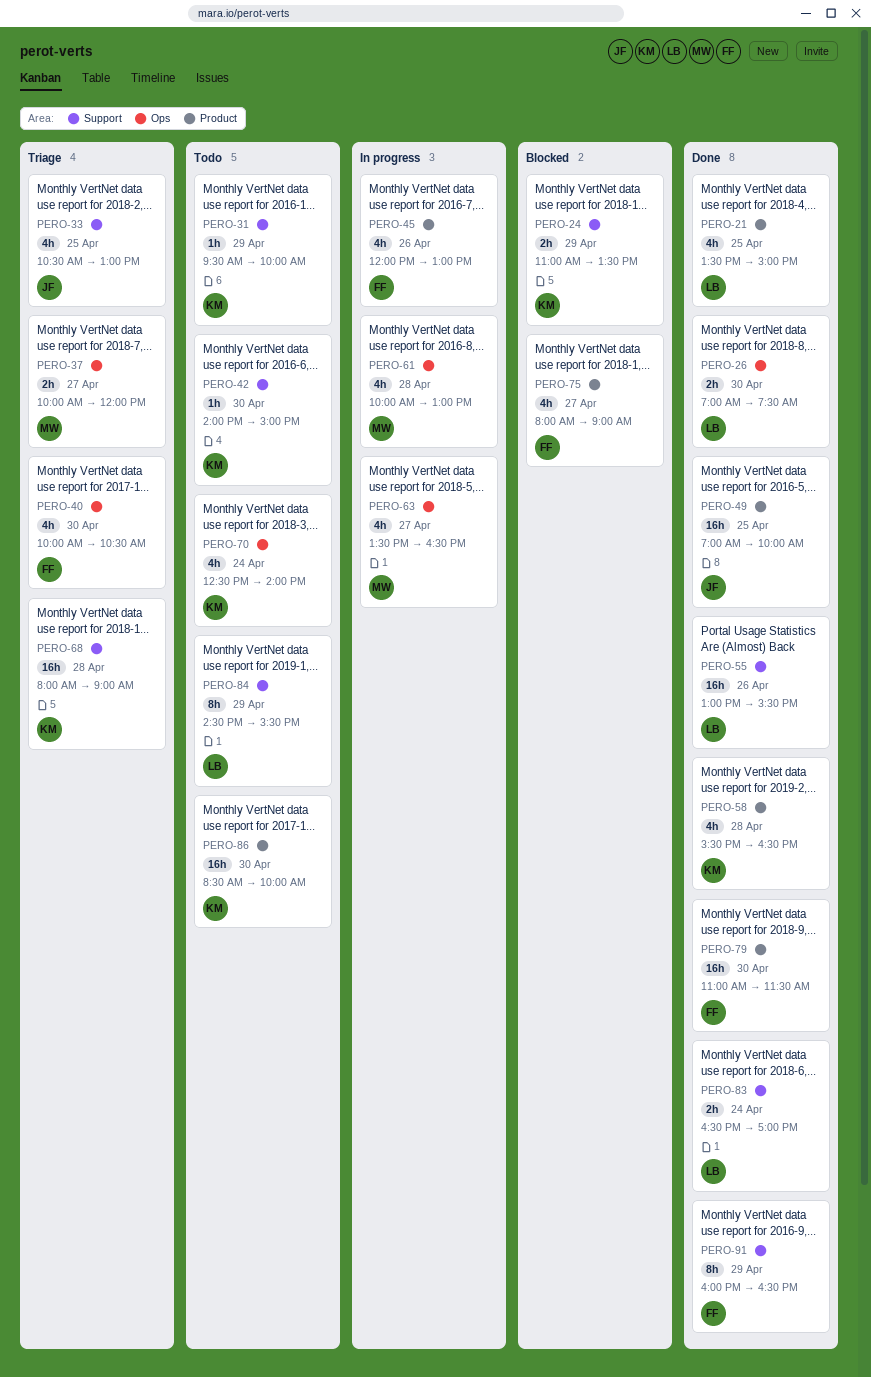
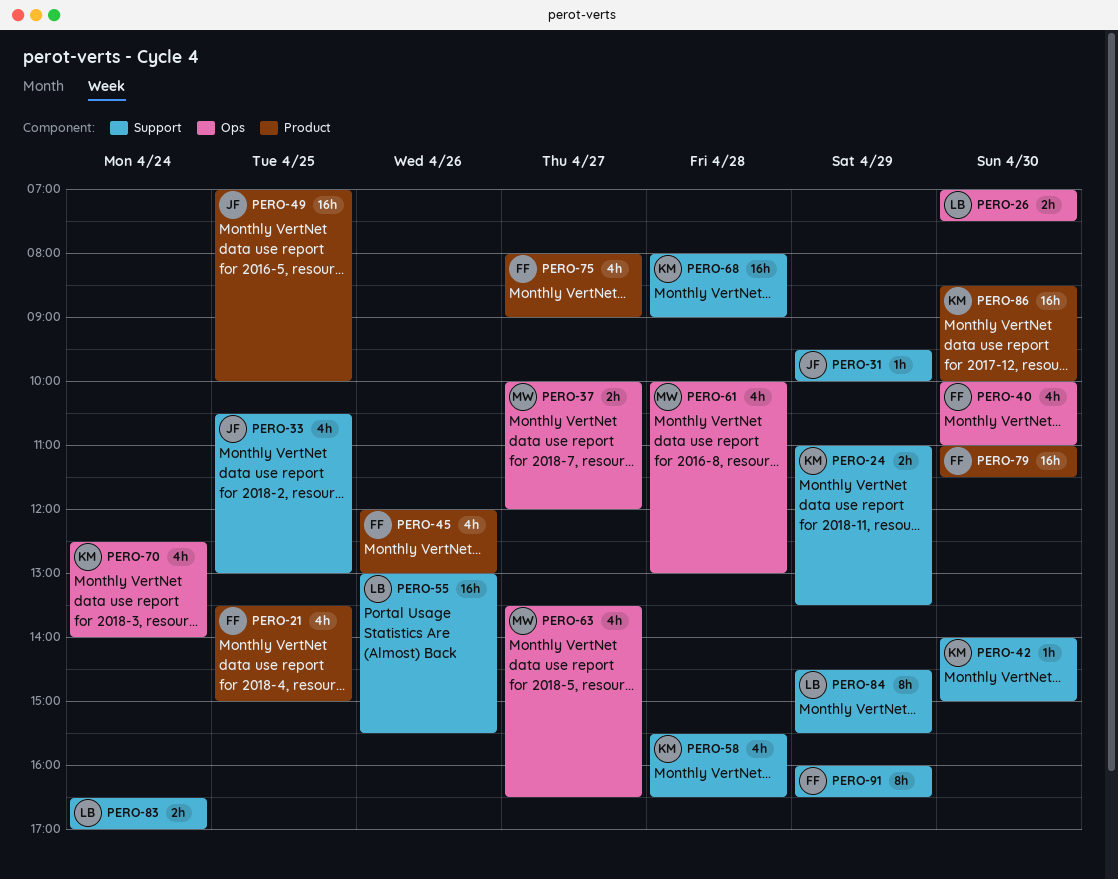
PERO-21, owner: LB -> FF
PERO-31, owner: KM -> JF
PERO-40, ends: 10:30 -> 11:00
PERO-58, label: Product -> Support

